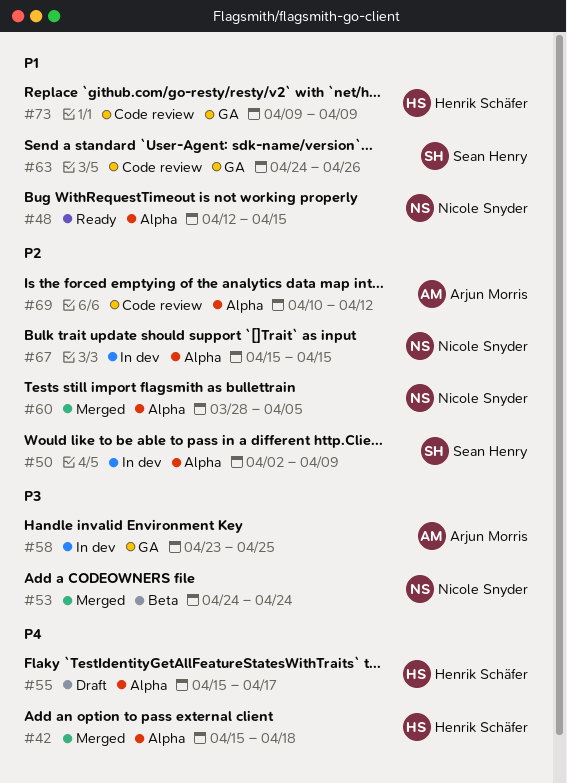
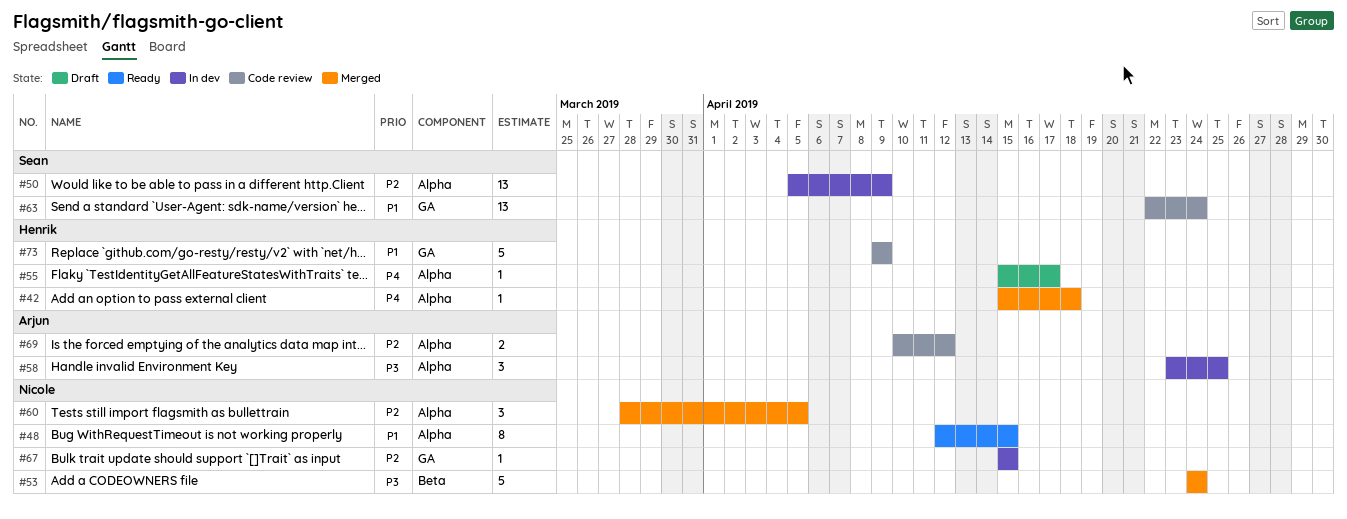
#50, start: Apr 2 -> Apr 5
#58, label: GA -> Alpha
#63, start: Apr 24 -> Apr 22
#63, due: Apr 26 -> Apr 24
#67, label: Alpha -> GA

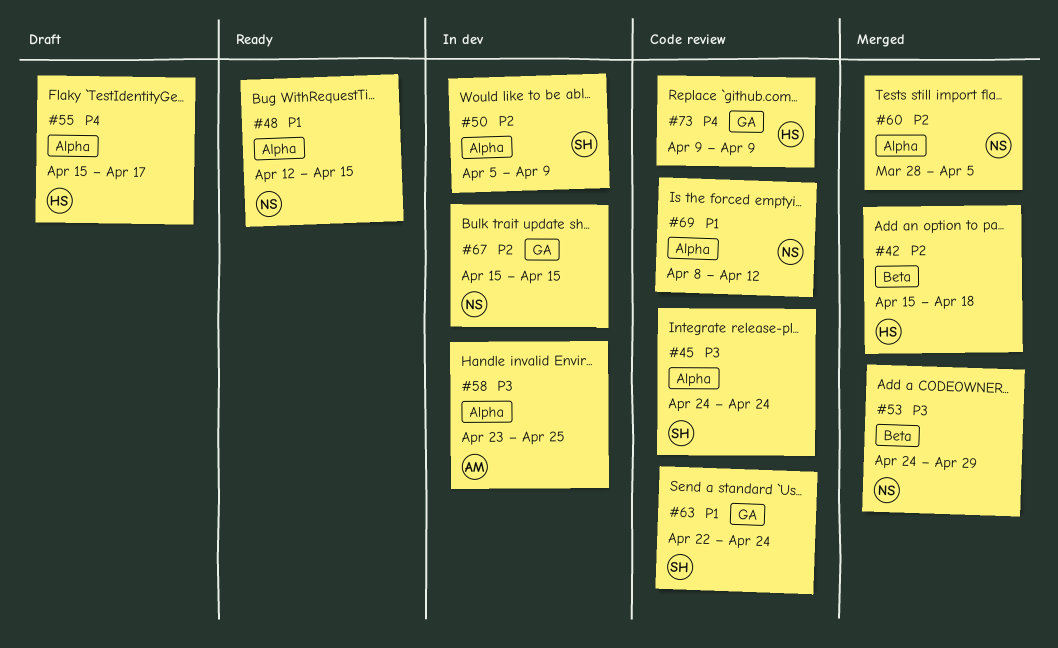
#42, priority: P4 -> P2
#42, label: Alpha -> Beta
#45: none -> present
#53, due: Apr 24 -> Apr 29
#69, owner: Arjun -> Nicole
#69, priority: P2 -> P1
#69, start: Apr 10 -> Apr 8
#73, priority: P1 -> P4

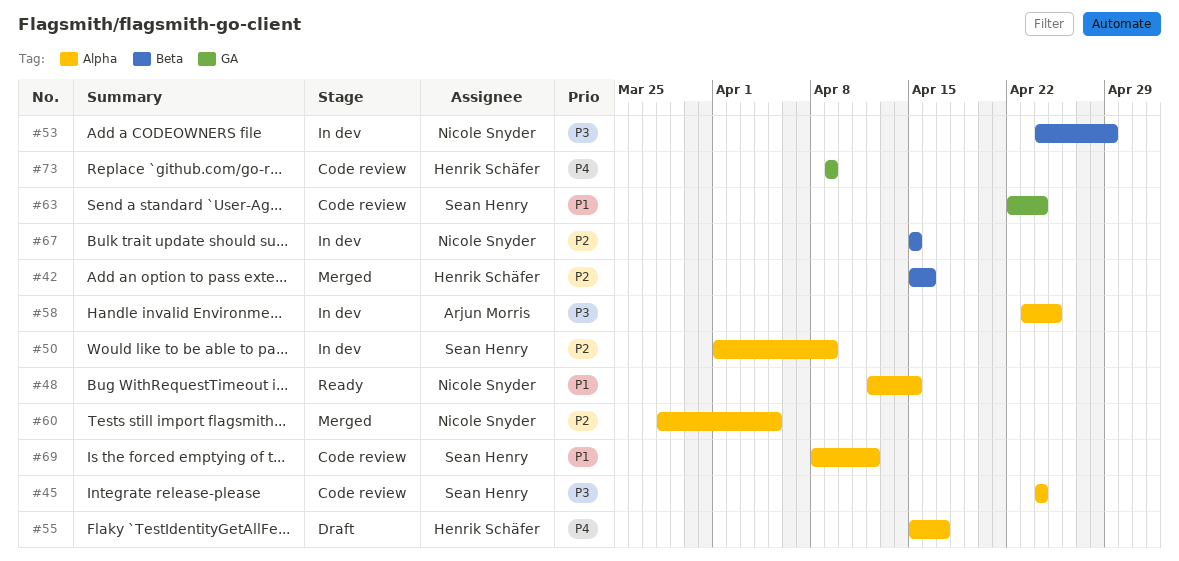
#42, due: Apr 18 -> Apr 16
#50, start: Apr 5 -> Apr 1
#53, status: Merged -> In dev
#67, label: GA -> Beta
#69, owner: Nicole Snyder -> Sean Henry

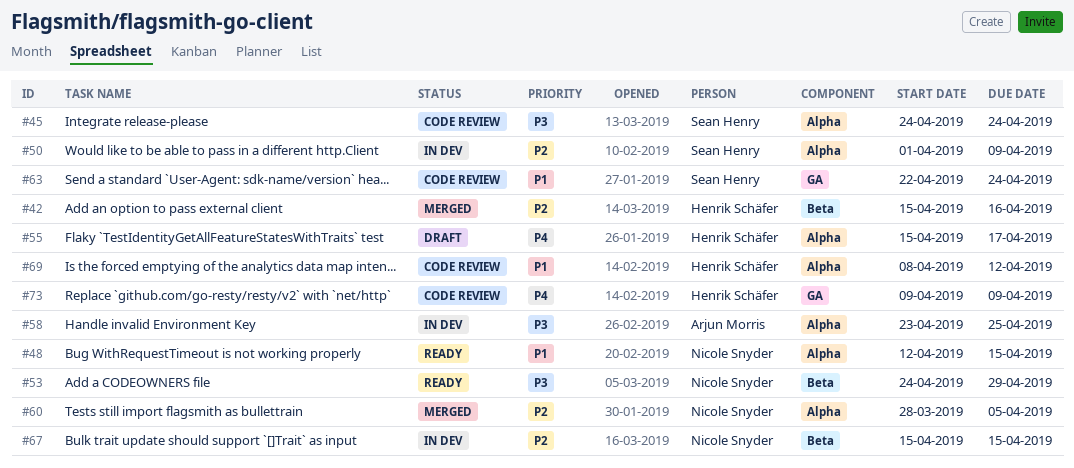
#53, status: In dev -> Ready
#69, owner: Sean Henry -> Henrik Schäfer

